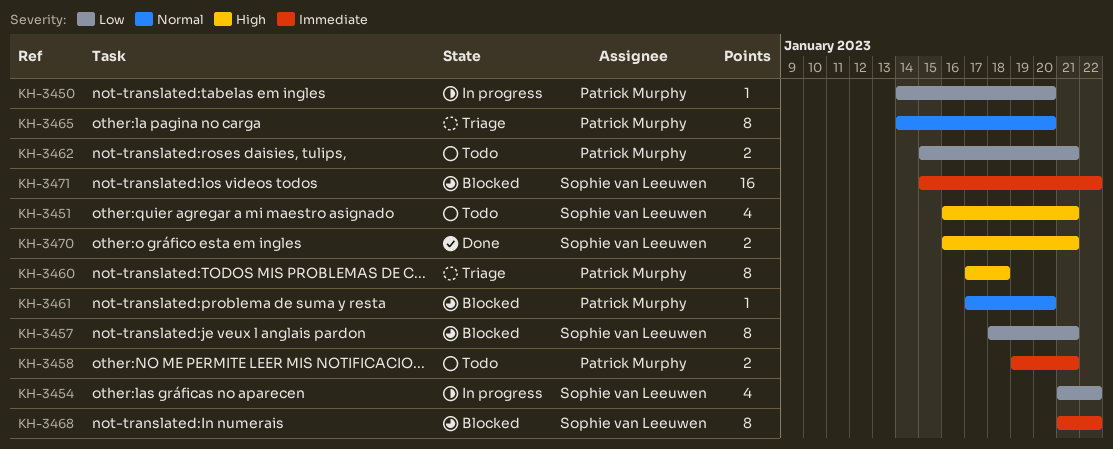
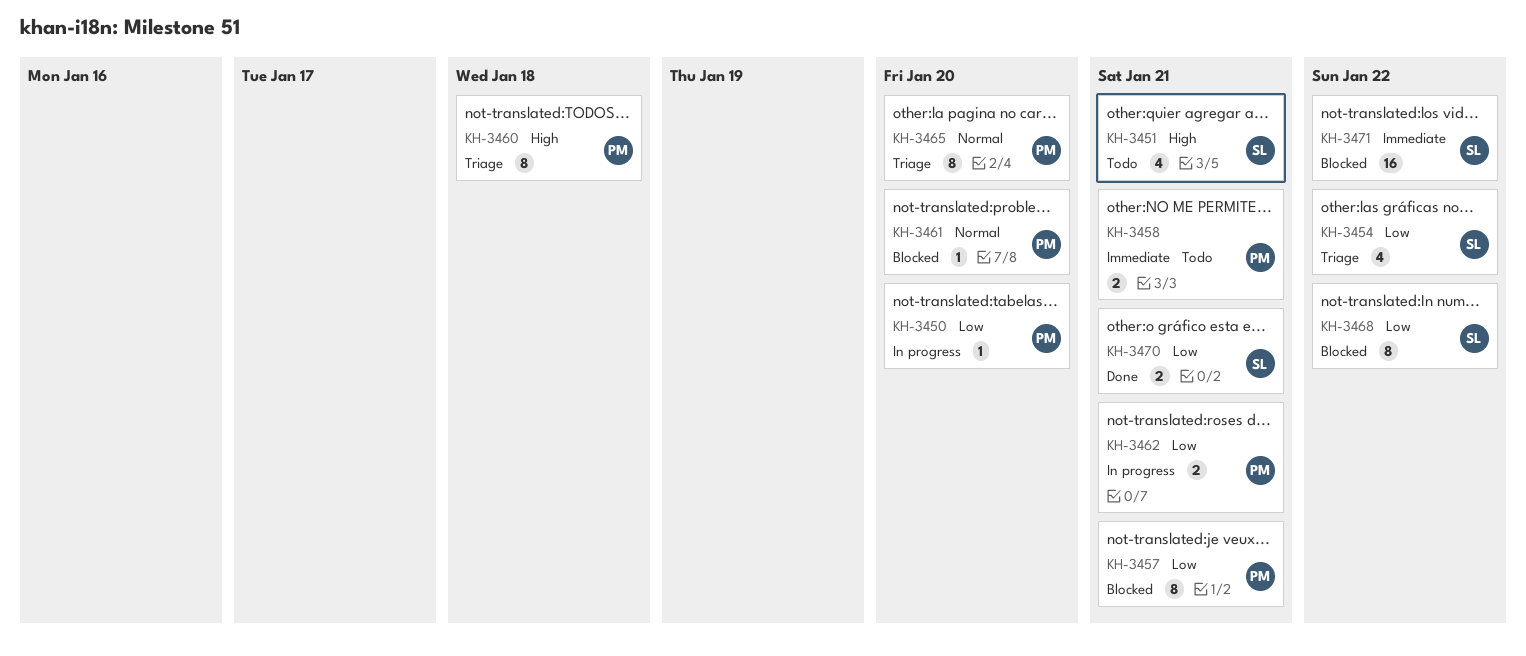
KH-3454, status: In progress -> Triage
KH-3457, owner: Sophie van Leeuwen -> Patrick Murphy
KH-3462, status: Todo -> In progress
KH-3468, priority: Immediate -> Low
KH-3470, priority: High -> Low

